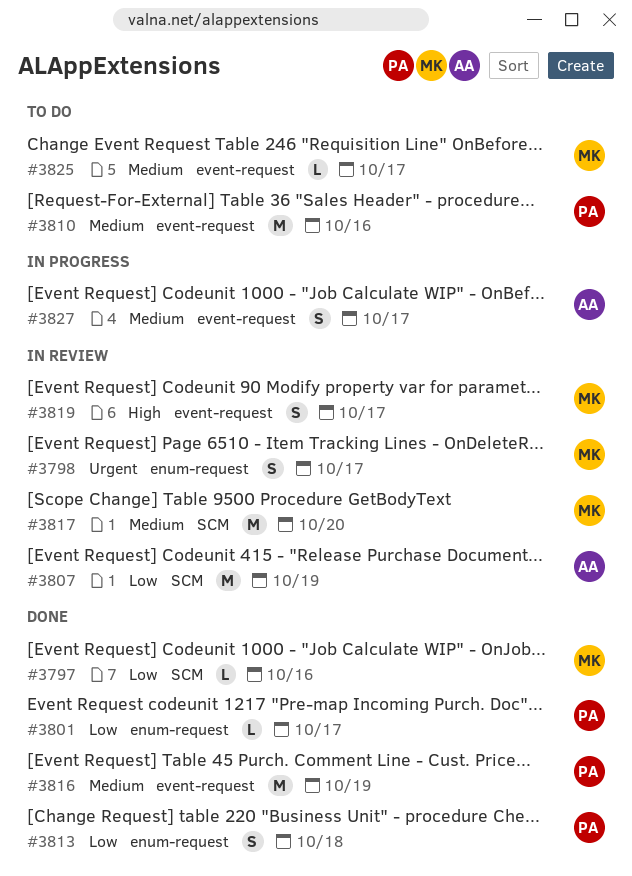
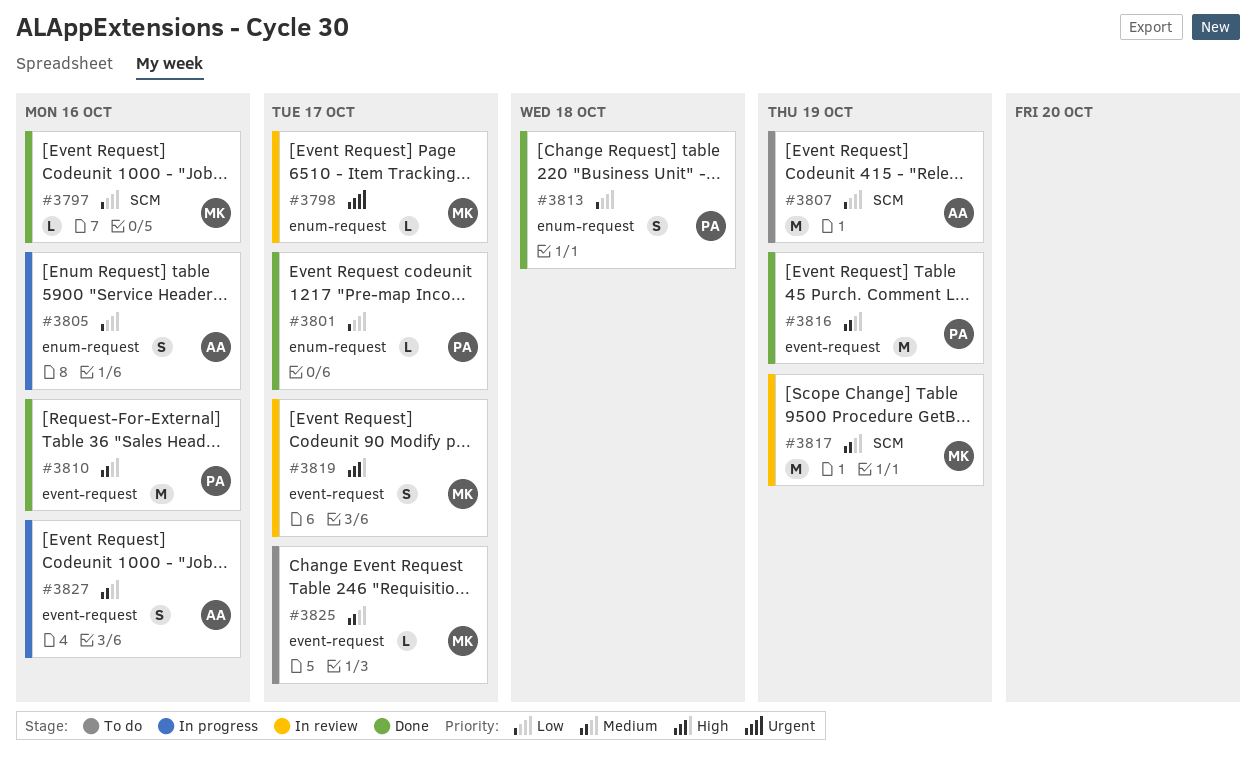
#3798, estimate: S -> L
#3805: none -> present
#3807, status: In review -> To do
#3810, status: To do -> Done
#3817, due: Oct 20 -> Oct 19
#3827, due: Oct 17 -> Oct 16

